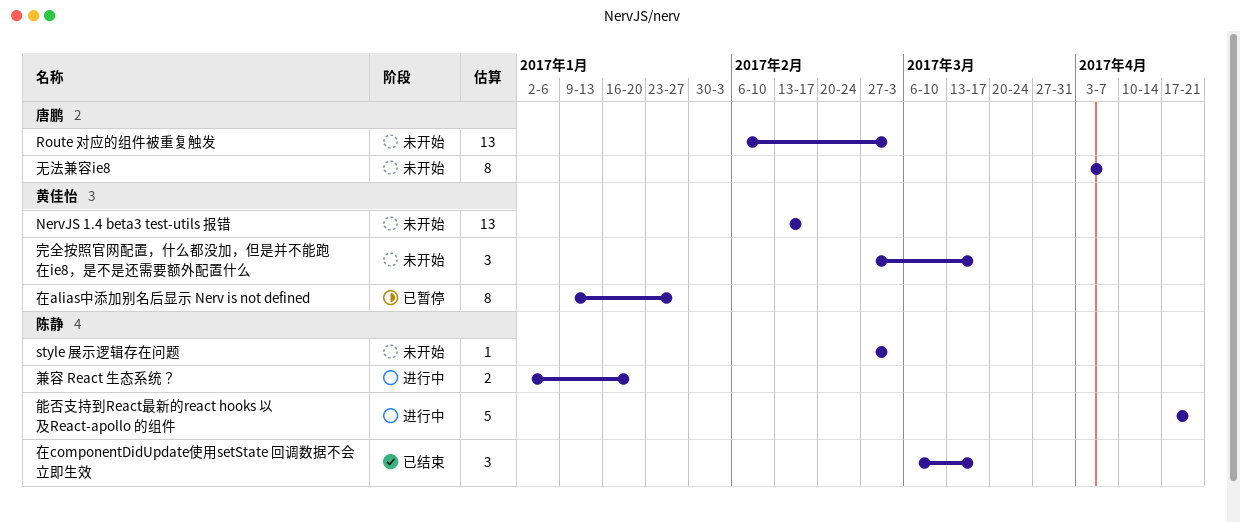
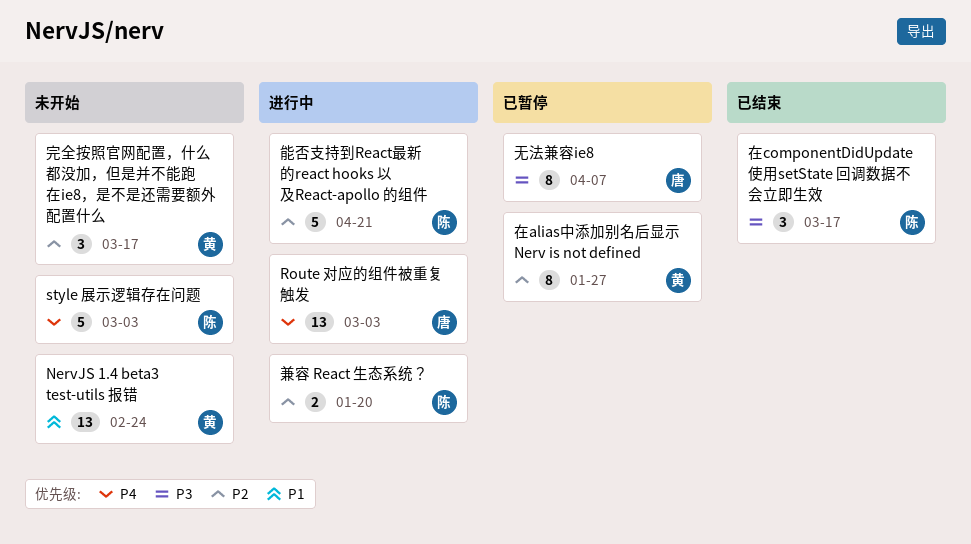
NervJS 1.4 beta3 test-utils 报错, due: Feb 17 -> Feb 24
Route 对应的组件被重复触发, status: 未开始 -> 进行中
style 展示逻辑存在问题, estimate: 1 -> 5
无法兼容ie8, status: 未开始 -> 已暂停

